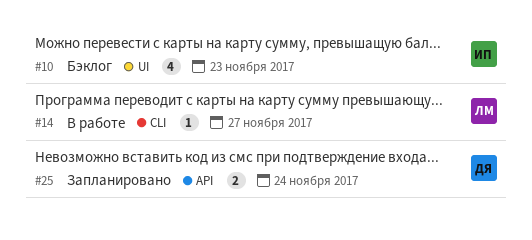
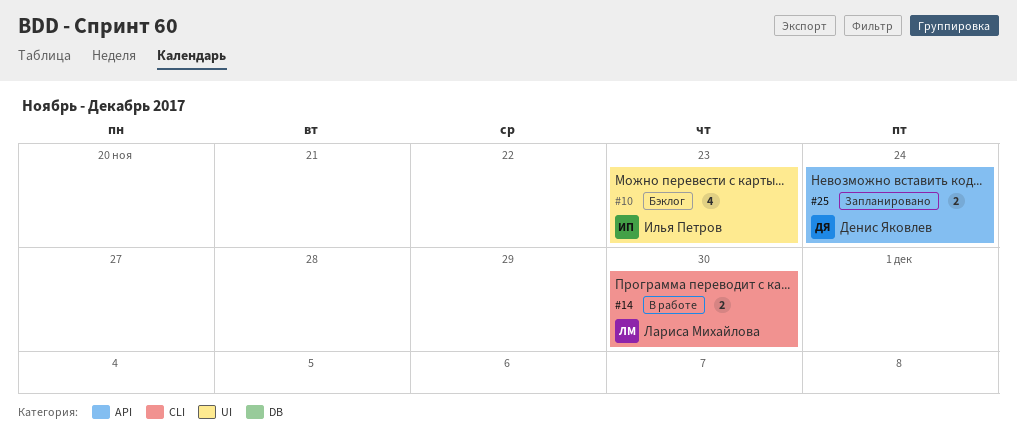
#14, estimate: 1 -> 2
#14, due: Nov 27 -> Nov 30

